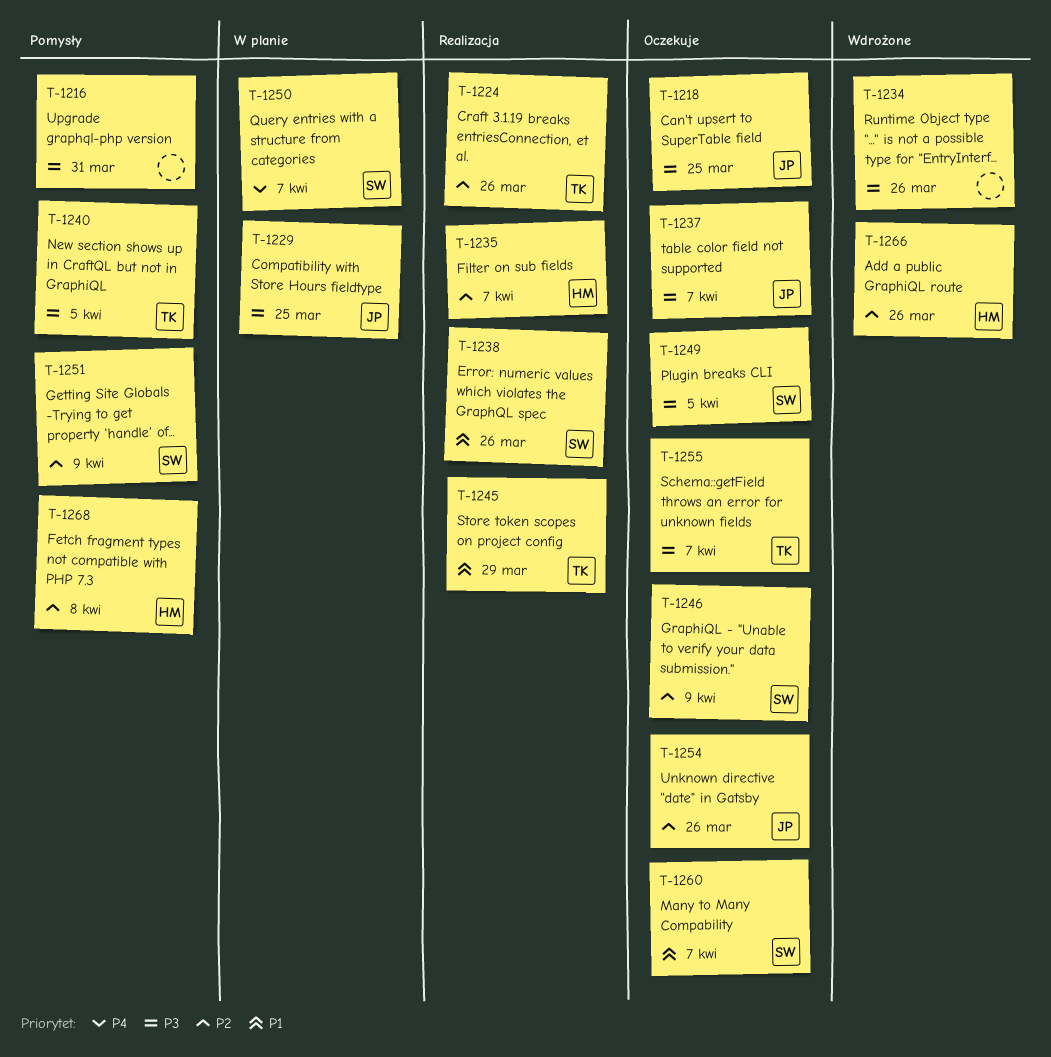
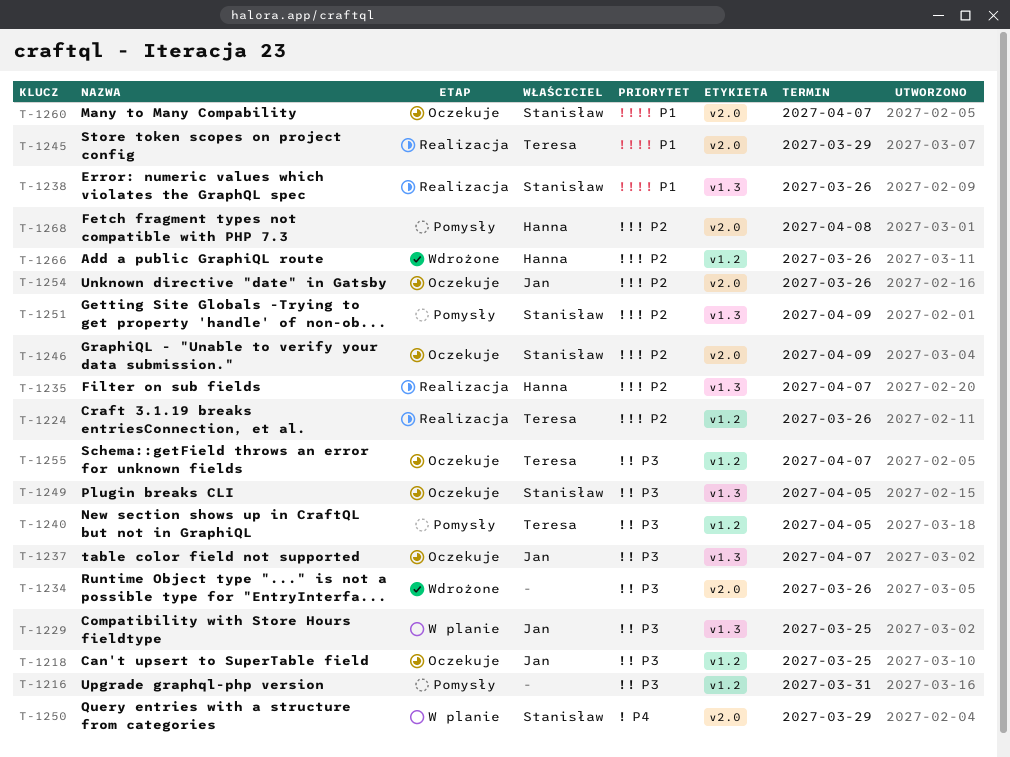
T-1250, due: Apr 7 -> Mar 29

